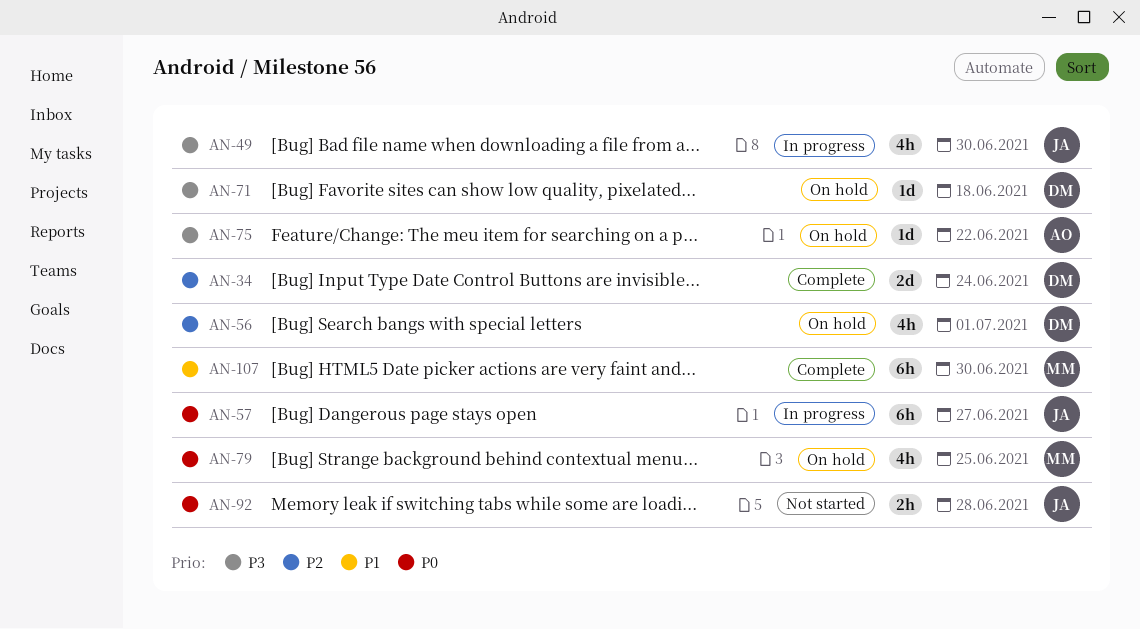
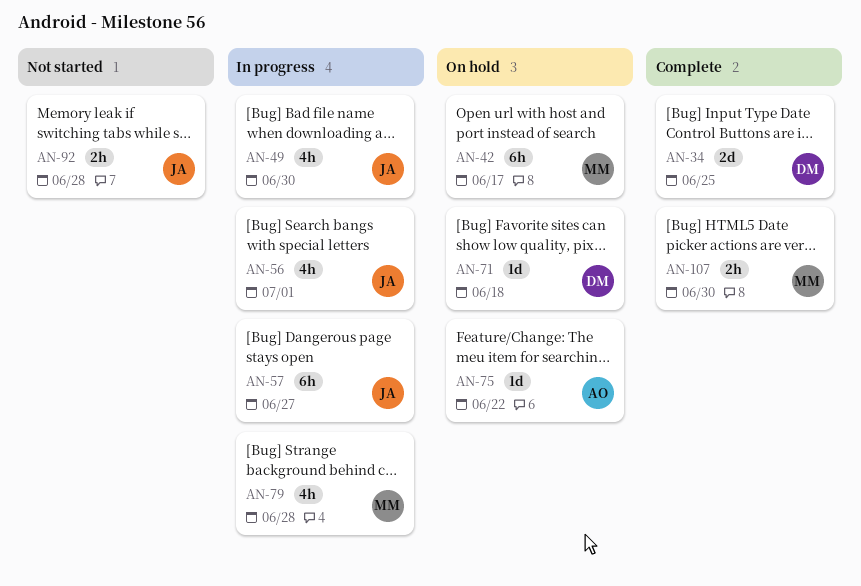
AN-34, due: Jun 24 -> Jun 25
AN-42: none -> present
AN-56, status: On hold -> In progress
AN-56, owner: DM -> JA
AN-79, status: On hold -> In progress
AN-79, due: Jun 25 -> Jun 28
AN-107, estimate: 6h -> 2h

